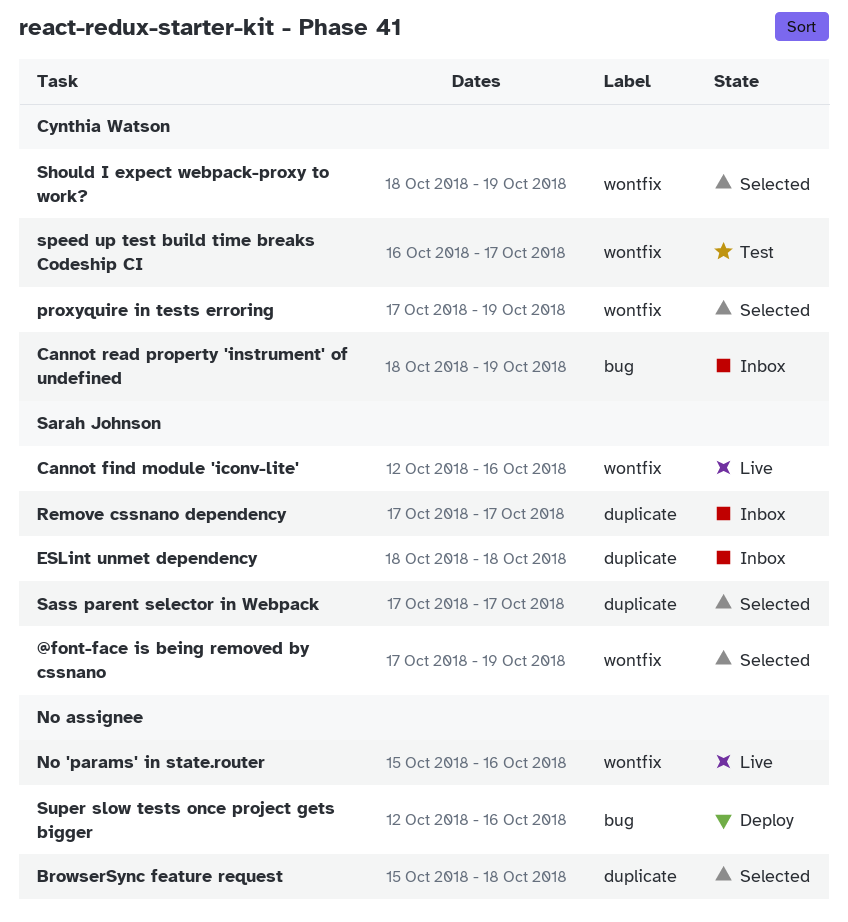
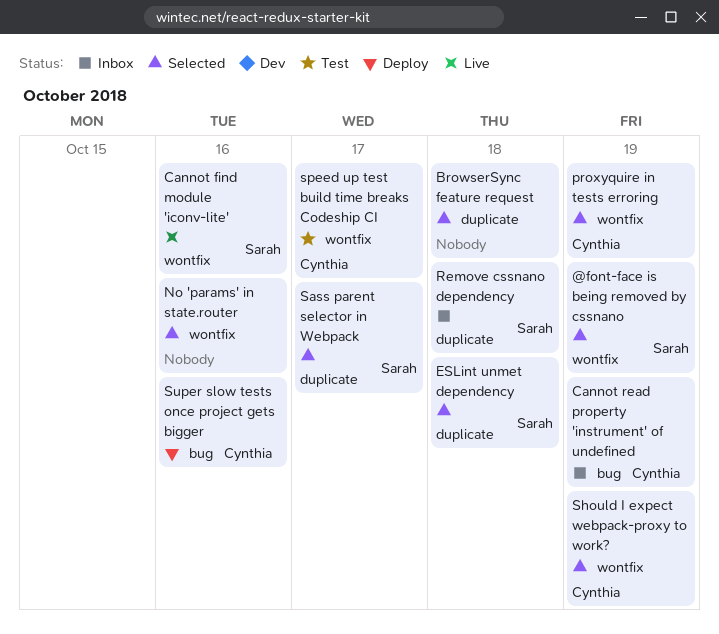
ESLint unmet dependency, status: Inbox -> Selected
No 'params' in state.router, status: Live -> Selected
Remove cssnano dependency, due: Oct 17 -> Oct 18
Super slow tests once project gets bigger, owner: none -> Cynthia Watson

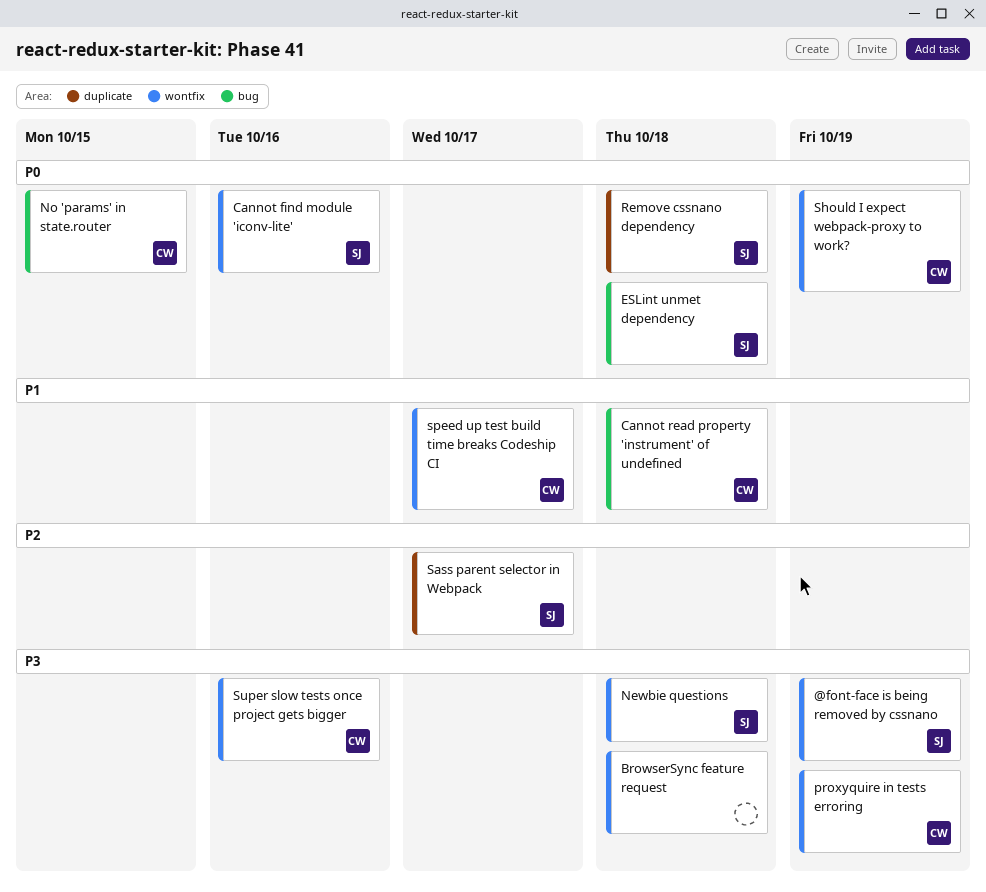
BrowserSync feature request, label: duplicate -> wontfix
Cannot read property 'instrument' of undefined, due: Oct 19 -> Oct 18
ESLint unmet dependency, label: duplicate -> bug
Newbie questions: none -> present
No 'params' in state.router, owner: none -> Cynthia
No 'params' in state.router, label: wontfix -> bug
No 'params' in state.router, due: Oct 16 -> Oct 15
Super slow tests once project gets bigger, label: bug -> wontfix

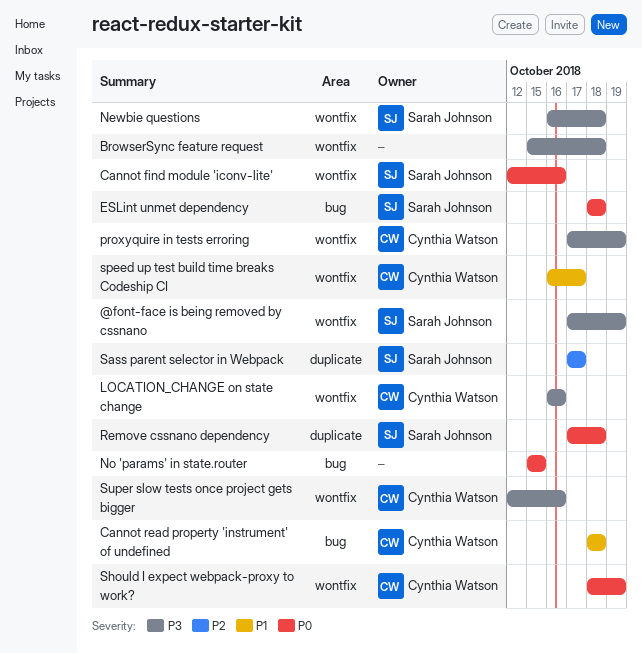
LOCATION_CHANGE on state change: none -> present
No 'params' in state.router, owner: Cynthia Watson -> none

